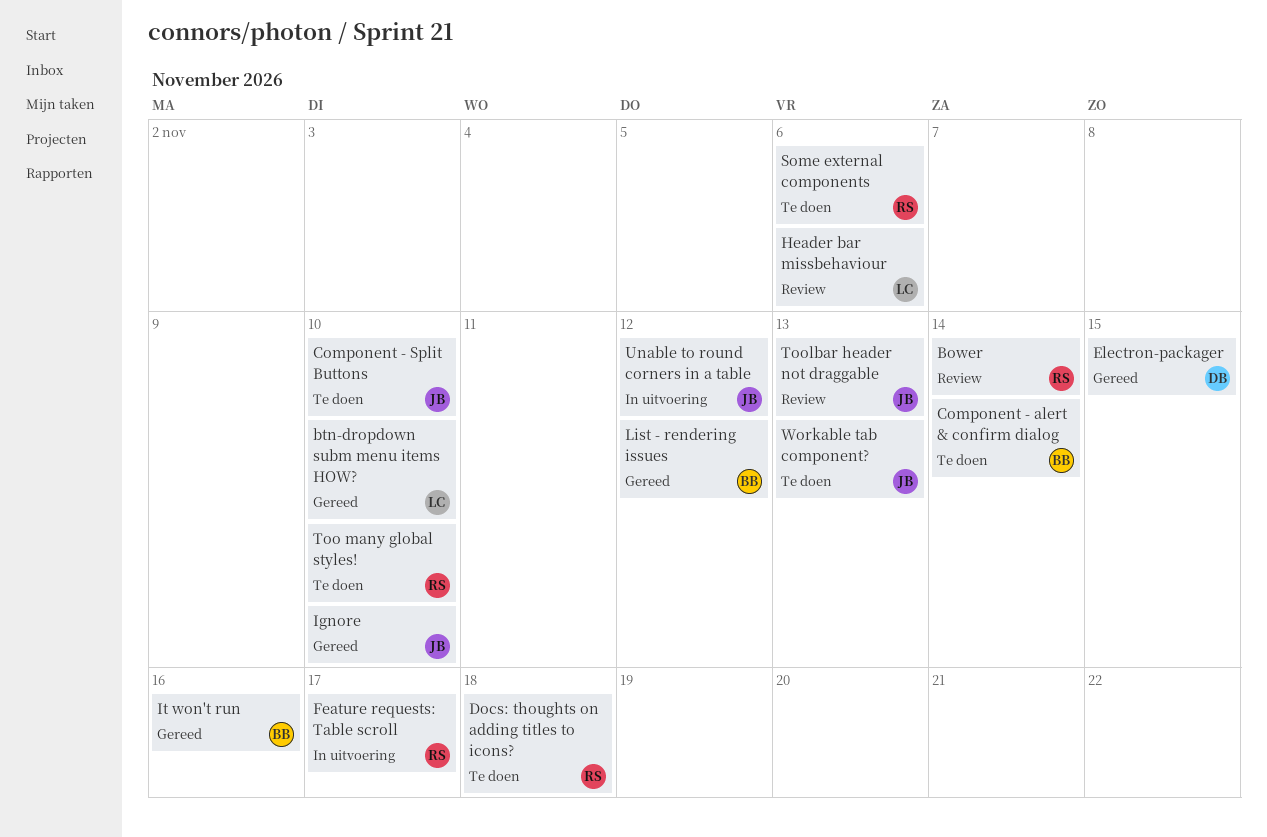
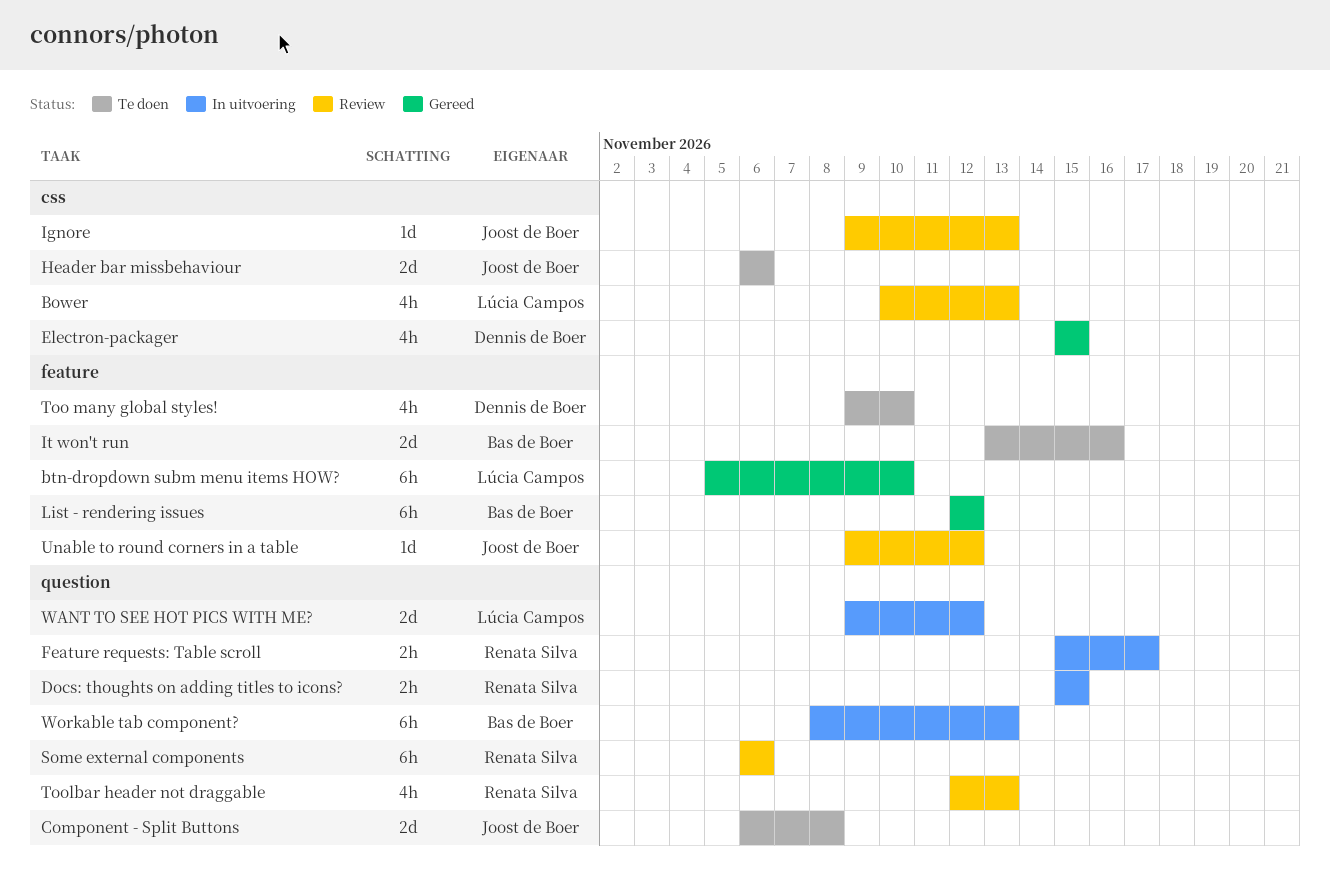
Bower, owner: Renata Silva -> Lúcia Campos
Bower, due: Nov 14 -> Nov 13
Component - alert & confirm dialog: present -> none
Component - Split Buttons, due: Nov 10 -> Nov 8
Docs: thoughts on adding titles to icons?, status: Te doen -> In uitvoering
Docs: thoughts on adding titles to icons?, due: Nov 18 -> Nov 15
Header bar missbehaviour, status: Review -> Te doen
Header bar missbehaviour, owner: Lúcia Campos -> Joost de Boer
Ignore, status: Gereed -> Review
Ignore, due: Nov 10 -> Nov 13
It won't run, status: Gereed -> Te doen
Some external components, status: Te doen -> Review
Too many global styles!, owner: Renata Silva -> Dennis de Boer
Toolbar header not draggable, owner: Joost de Boer -> Renata Silva
Unable to round corners in a table, status: In uitvoering -> Review
WANT TO SEE HOT PICS WITH ME?: none -> present
Workable tab component?, status: Te doen -> In uitvoering
Workable tab component?, owner: Joost de Boer -> Bas de Boer

